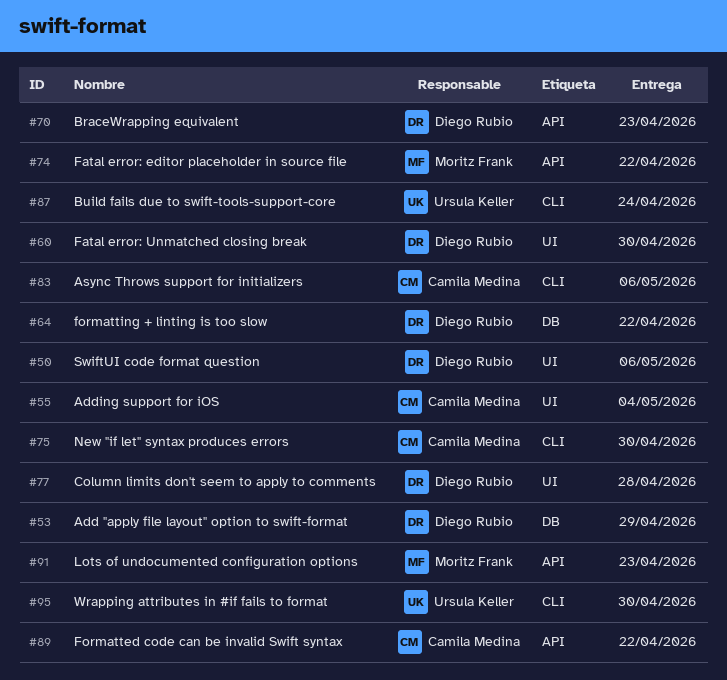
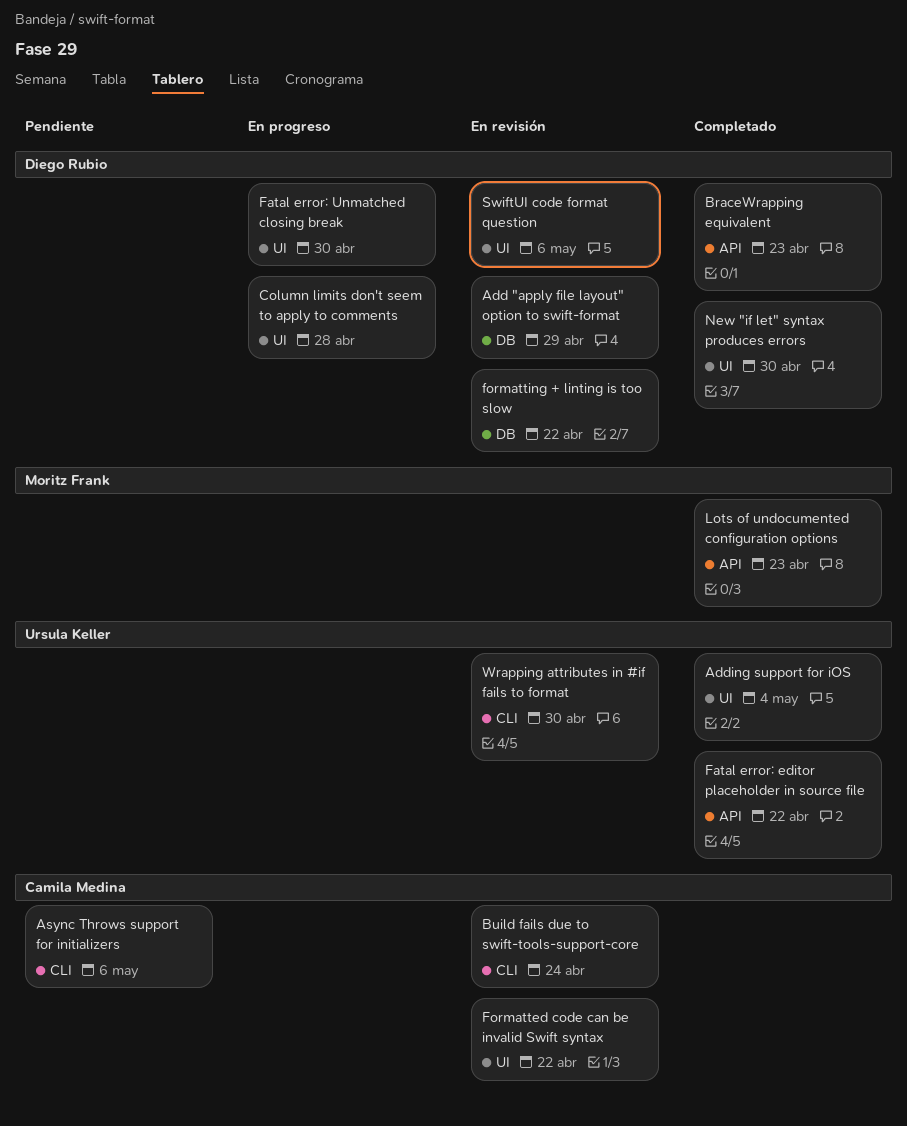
Adding support for iOS, owner: Camila Medina -> Ursula Keller
Build fails due to swift-tools-support-core, owner: Ursula Keller -> Camila Medina
Fatal error: editor placeholder in source file, owner: Moritz Frank -> Ursula Keller
Formatted code can be invalid Swift syntax, label: API -> UI
New "if let" syntax produces errors, owner: Camila Medina -> Diego Rubio
New "if let" syntax produces errors, label: CLI -> UI

